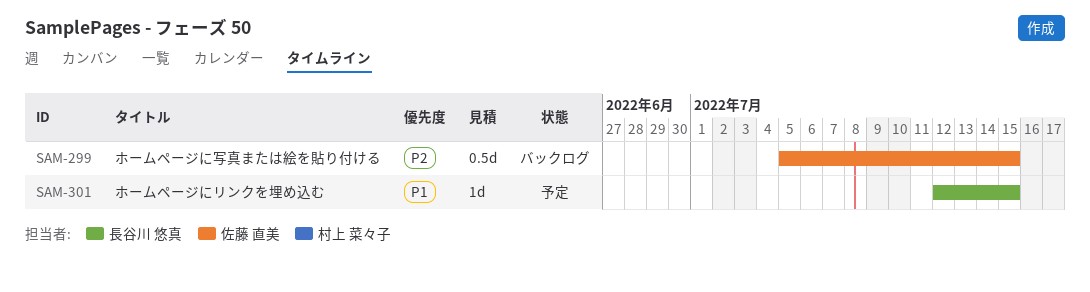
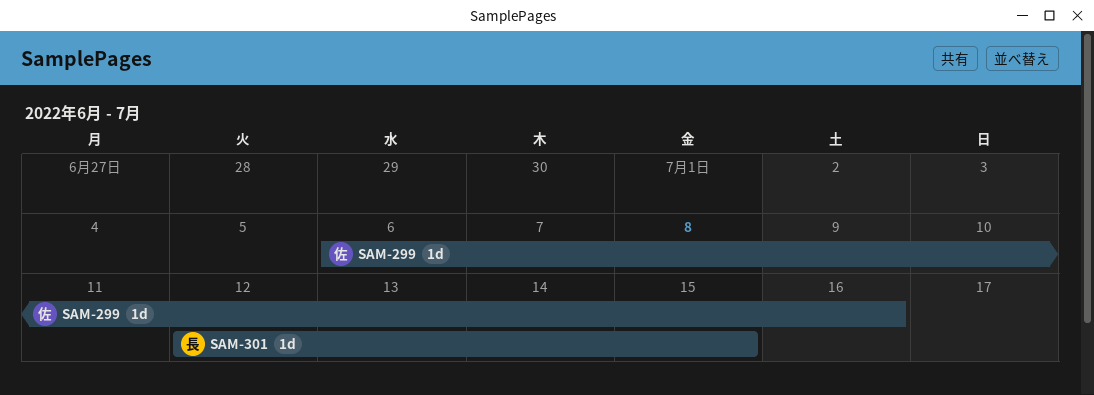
SAM-299, estimate: 0.5d -> 1d
SAM-299, start: Jul 5 -> Jul 6
SAM-299, due: Jul 15 -> Jul 16

